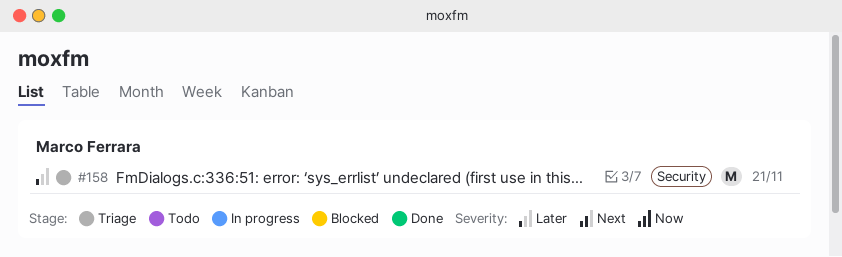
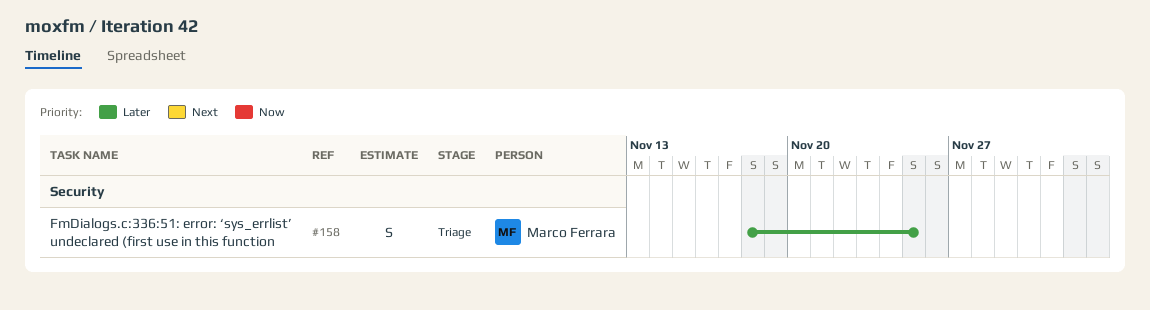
#158, estimate: M -> S
#158, due: Nov 21 -> Nov 25

